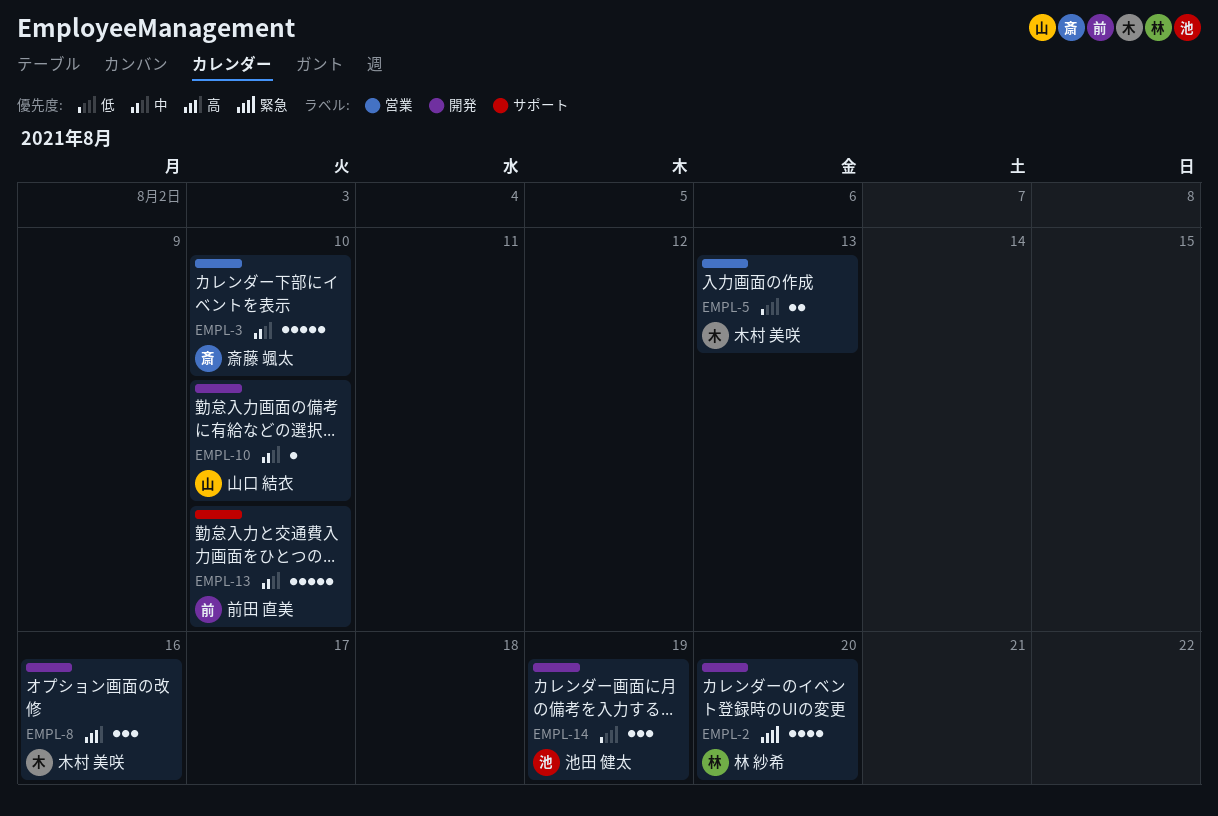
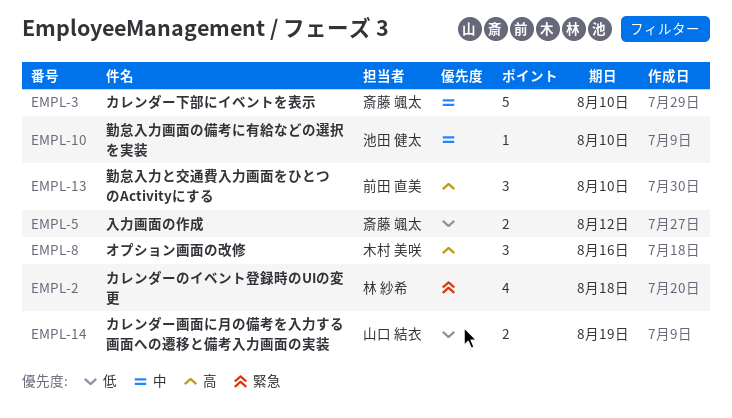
EMPL-2, due: Aug 20 -> Aug 18
EMPL-5, owner: 木村 美咲 -> 斎藤 颯太
EMPL-5, due: Aug 13 -> Aug 12
EMPL-10, owner: 山口 結衣 -> 池田 健太
EMPL-13, priority: 中 -> 高
EMPL-13, estimate: 5 -> 3
EMPL-14, owner: 池田 健太 -> 山口 結衣
EMPL-14, estimate: 3 -> 2

